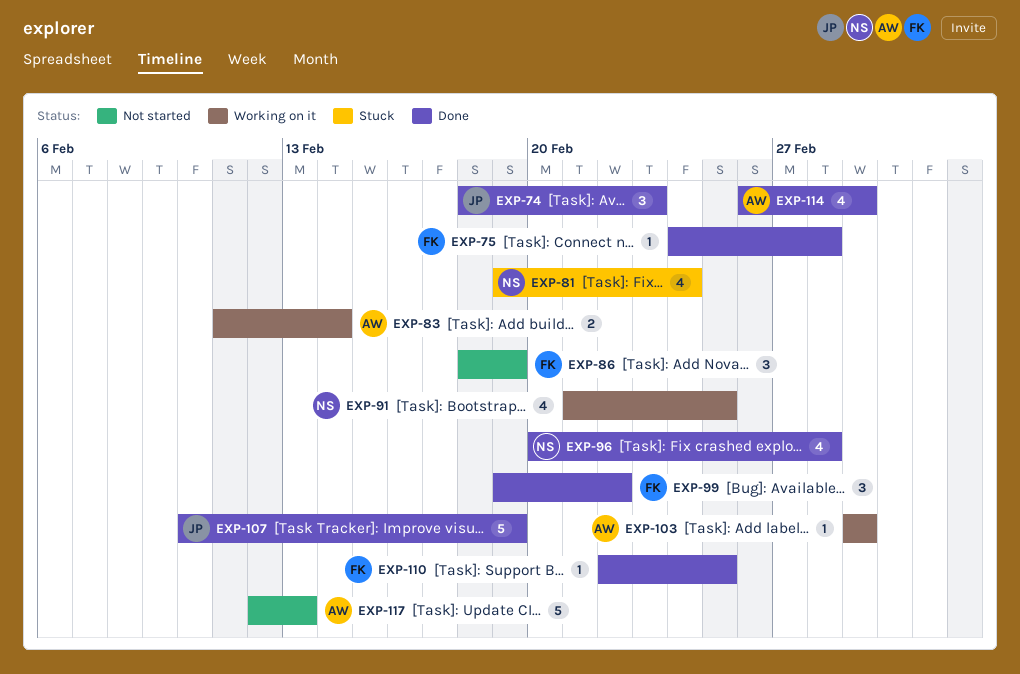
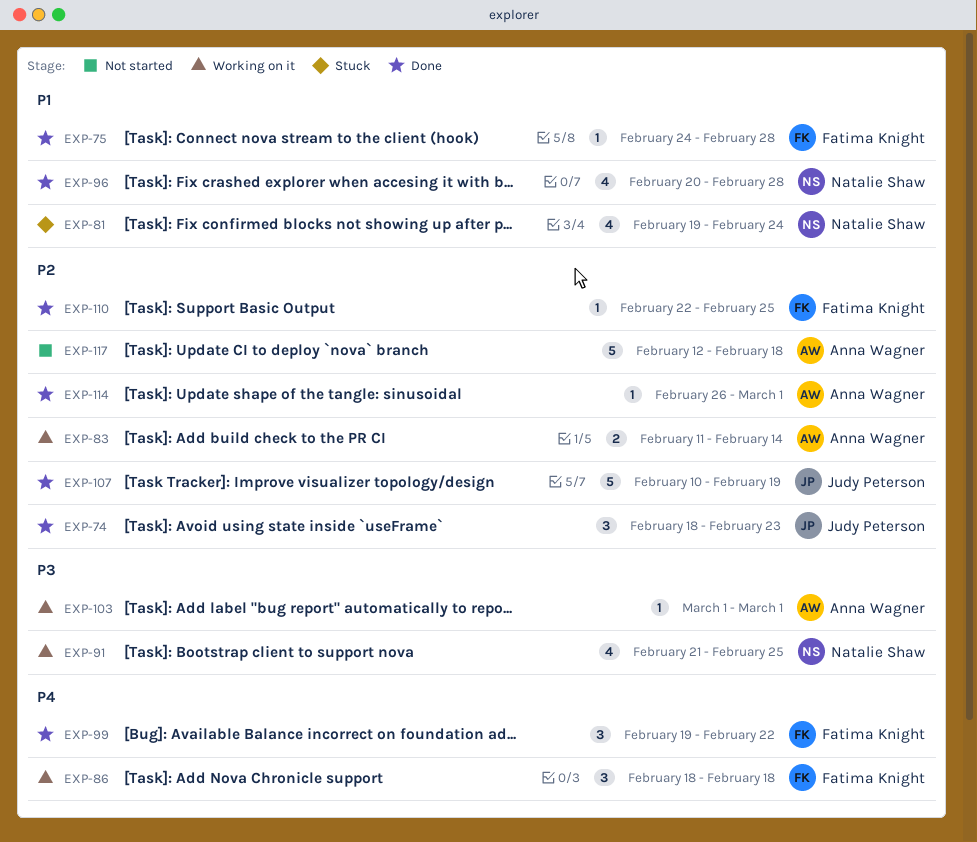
EXP-86, status: Not started -> Working on it
EXP-86, due: Feb 19 -> Feb 18
EXP-114, estimate: 4 -> 1
EXP-117, due: Feb 13 -> Feb 18

